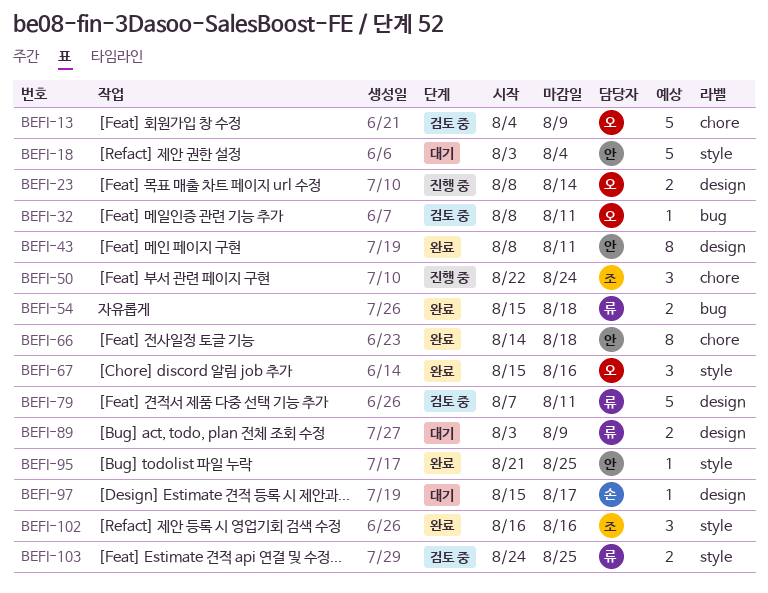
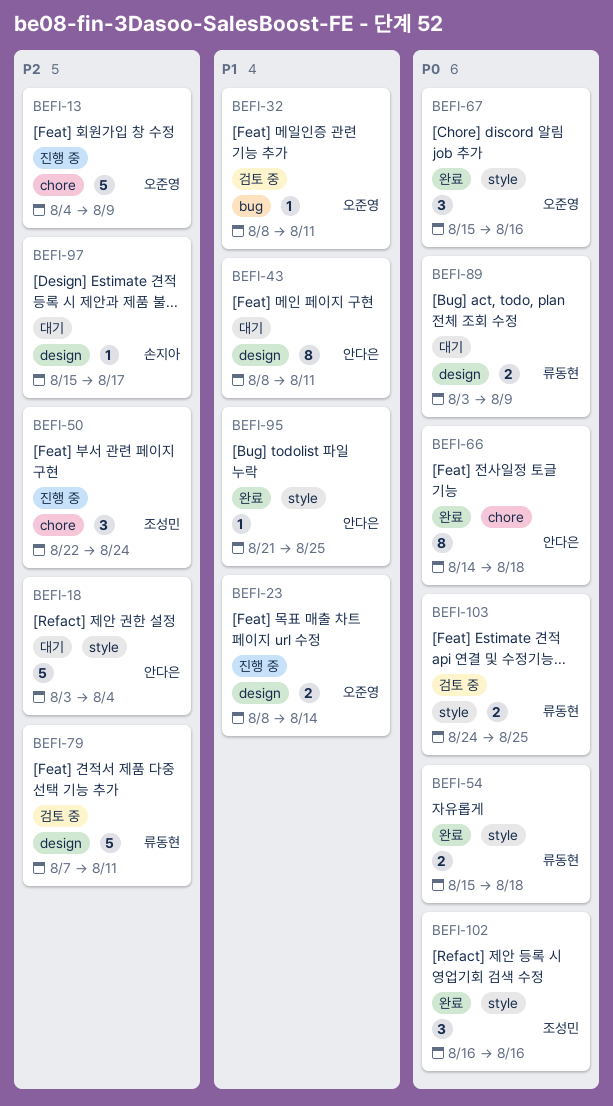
BEFI-13, status: 검토 중 -> 진행 중
BEFI-43, status: 완료 -> 대기
BEFI-54, label: bug -> style

